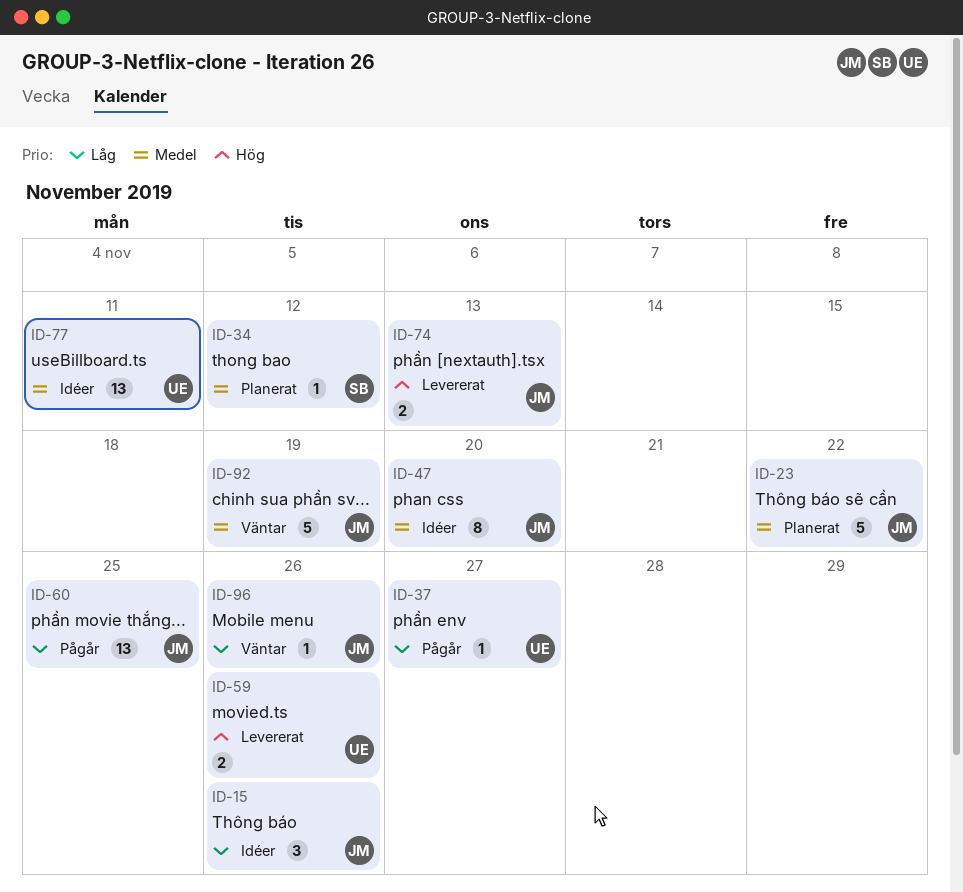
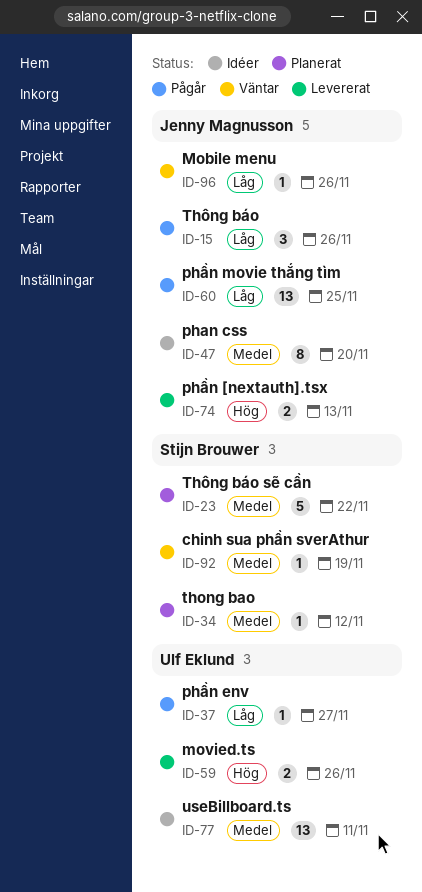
ID-15, status: Idéer -> Pågår
ID-23, owner: Jenny Magnusson -> Stijn Brouwer
ID-92, owner: Jenny Magnusson -> Stijn Brouwer
ID-92, estimate: 5 -> 1

